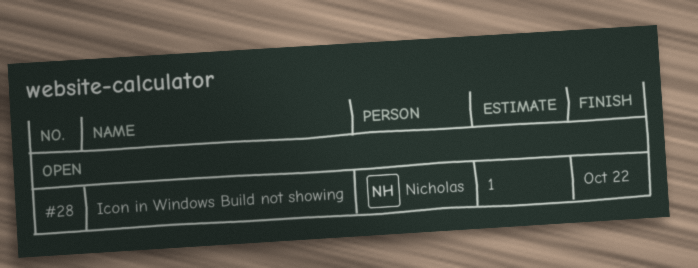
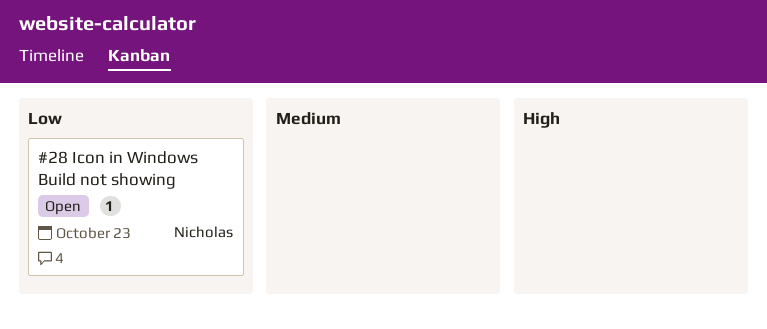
#28, due: Oct 22 -> Oct 23

